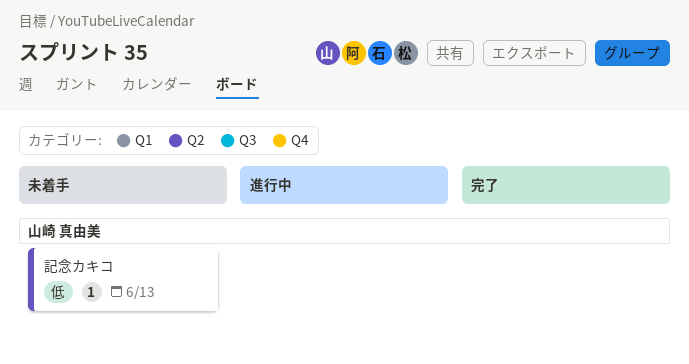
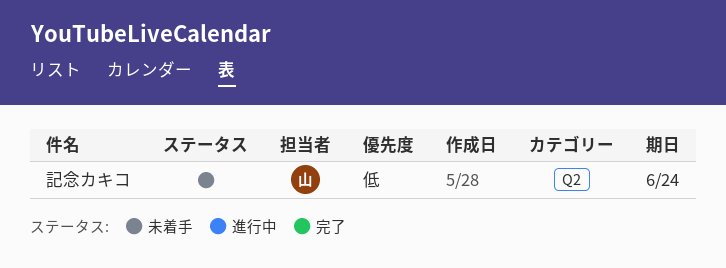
記念カキコ, due: Jun 13 -> Jun 24

